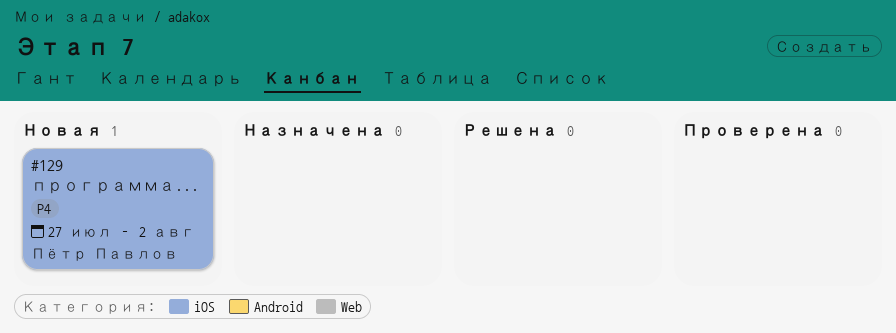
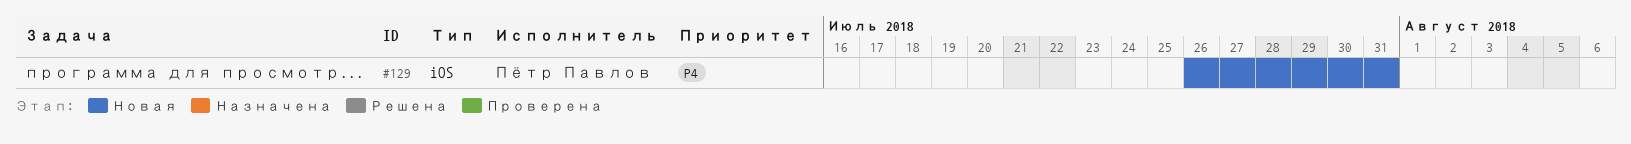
#129, start: Jul 27 -> Jul 26
#129, due: Aug 2 -> Jul 31

